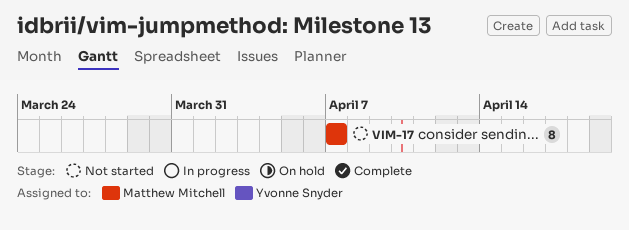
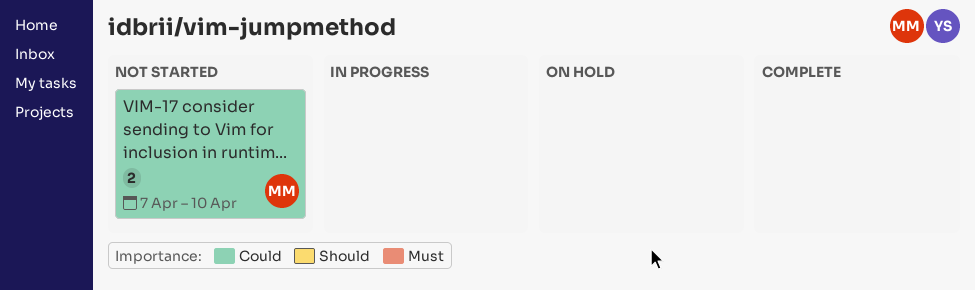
VIM-17, estimate: 8 -> 2
VIM-17, due: Apr 7 -> Apr 10

